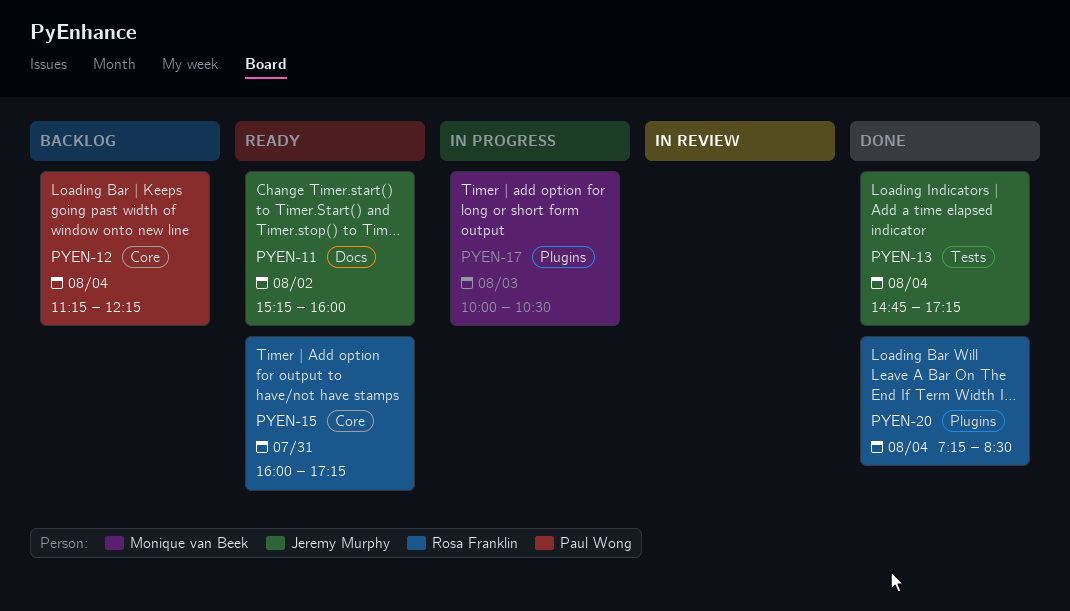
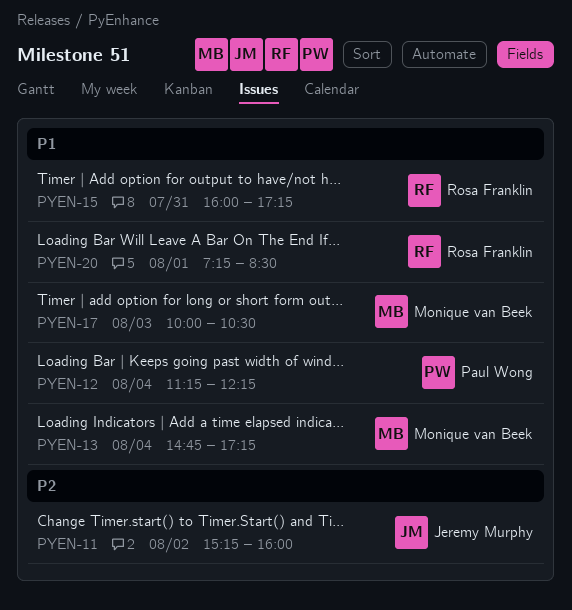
PYEN-13, owner: Jeremy Murphy -> Monique van Beek
PYEN-20, day: Aug 4 -> Aug 1

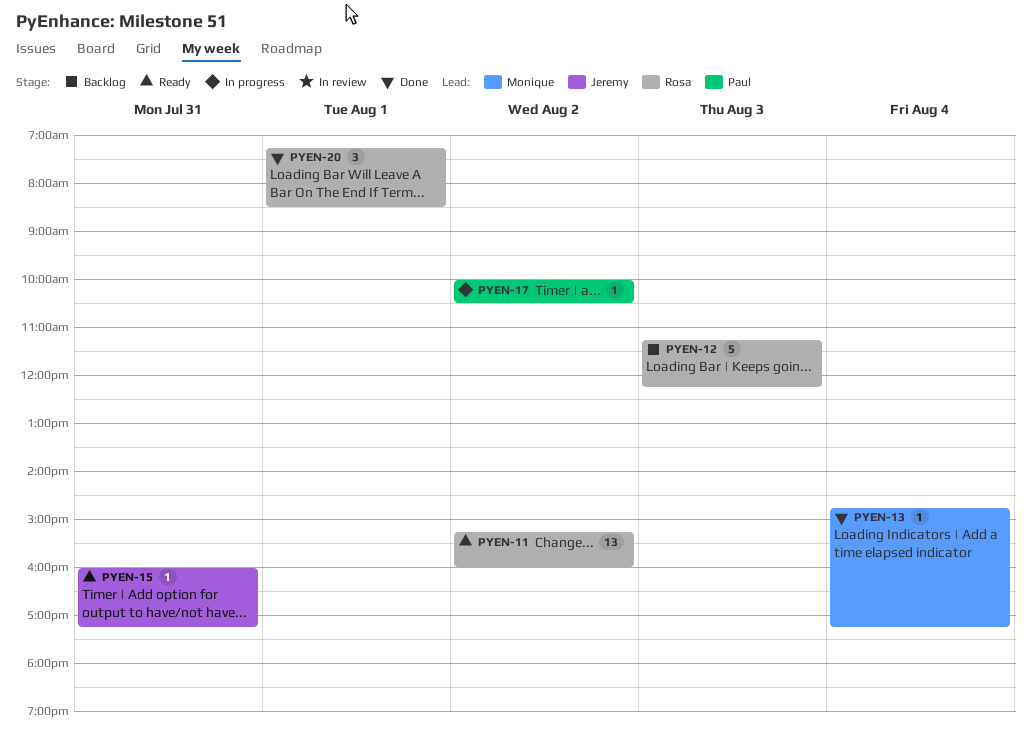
PYEN-11, owner: Jeremy Murphy -> Rosa Franklin
PYEN-12, owner: Paul Wong -> Rosa Franklin
PYEN-12, day: Aug 4 -> Aug 3
PYEN-15, owner: Rosa Franklin -> Jeremy Murphy
PYEN-17, owner: Monique van Beek -> Paul Wong
PYEN-17, day: Aug 3 -> Aug 2

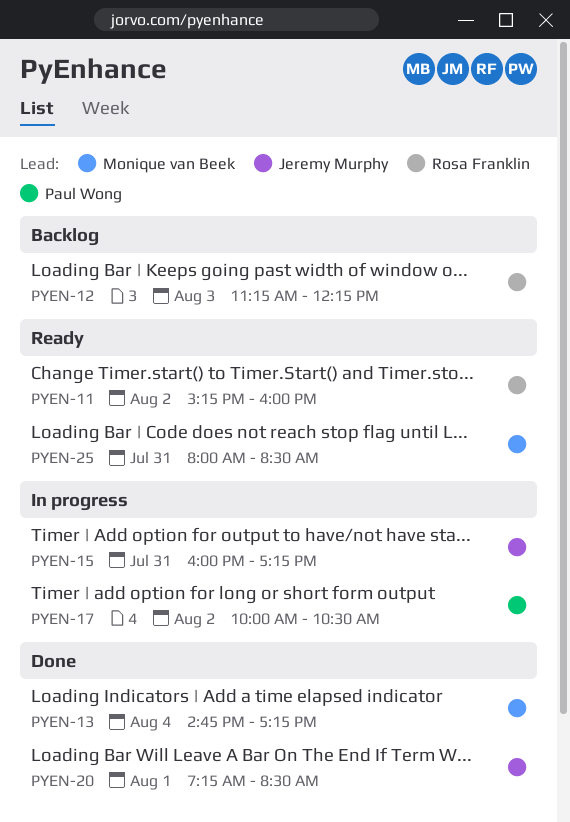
PYEN-15, status: Ready -> In progress
PYEN-20, owner: Rosa Franklin -> Jeremy Murphy
PYEN-25: none -> present

